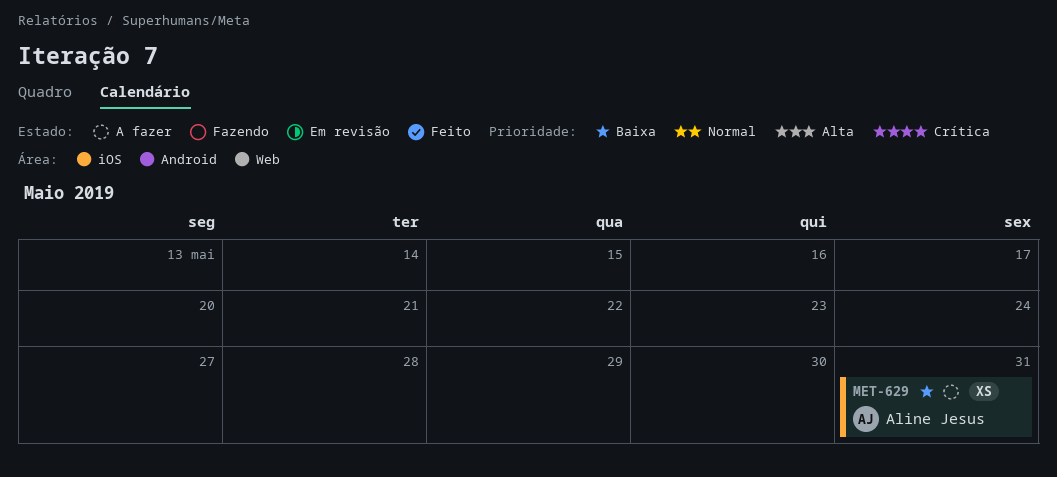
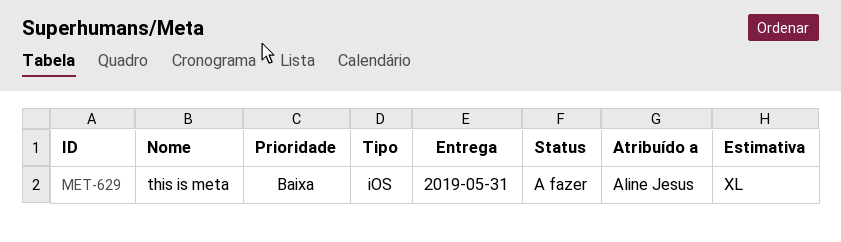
MET-629, estimate: XS -> XL

